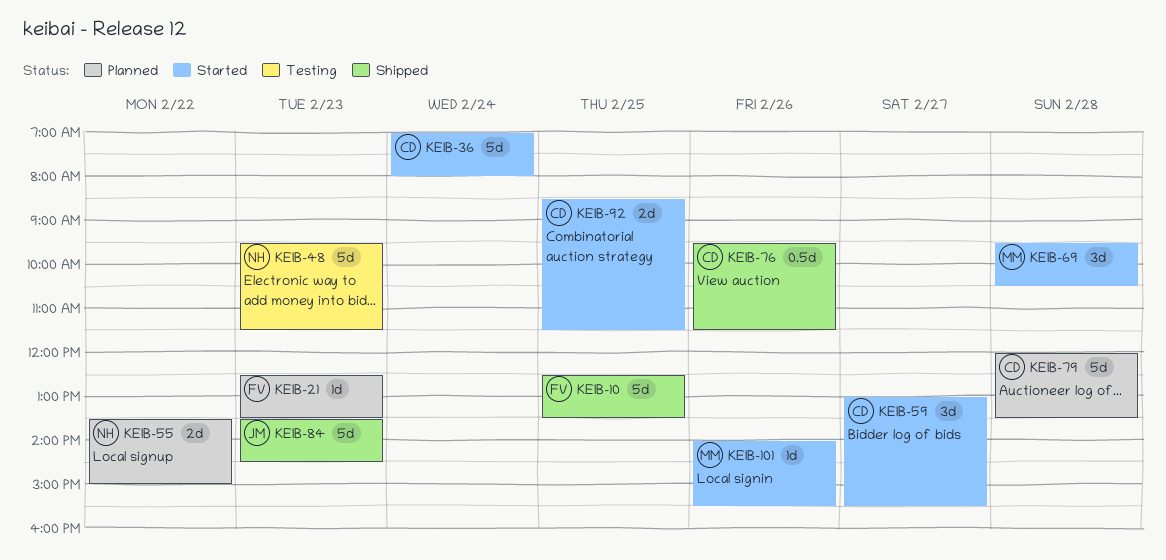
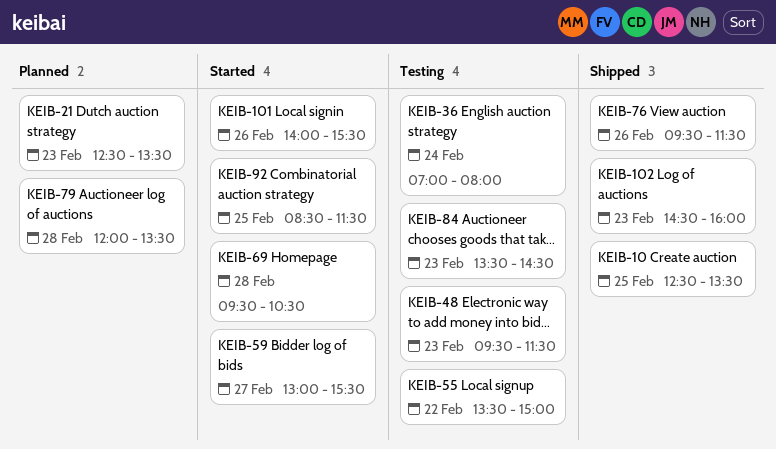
KEIB-36, status: Started -> Testing
KEIB-55, status: Planned -> Testing
KEIB-84, status: Shipped -> Testing
KEIB-102: none -> present

